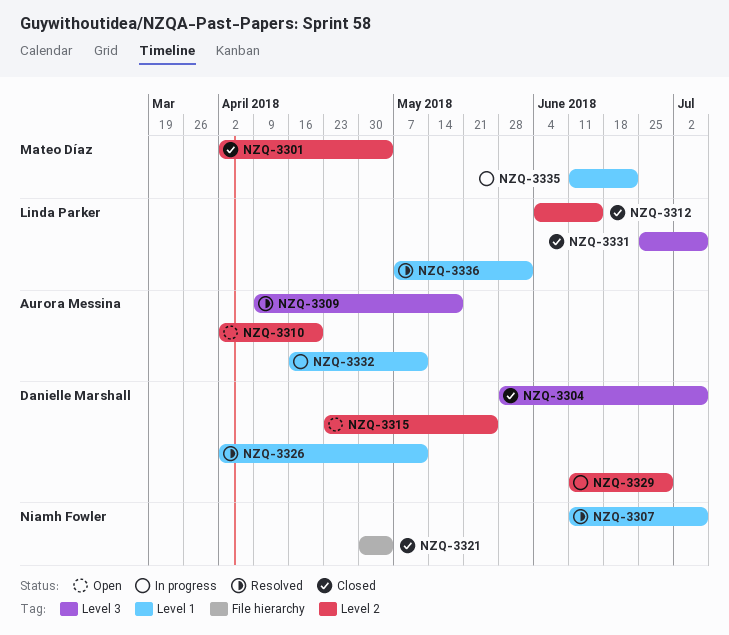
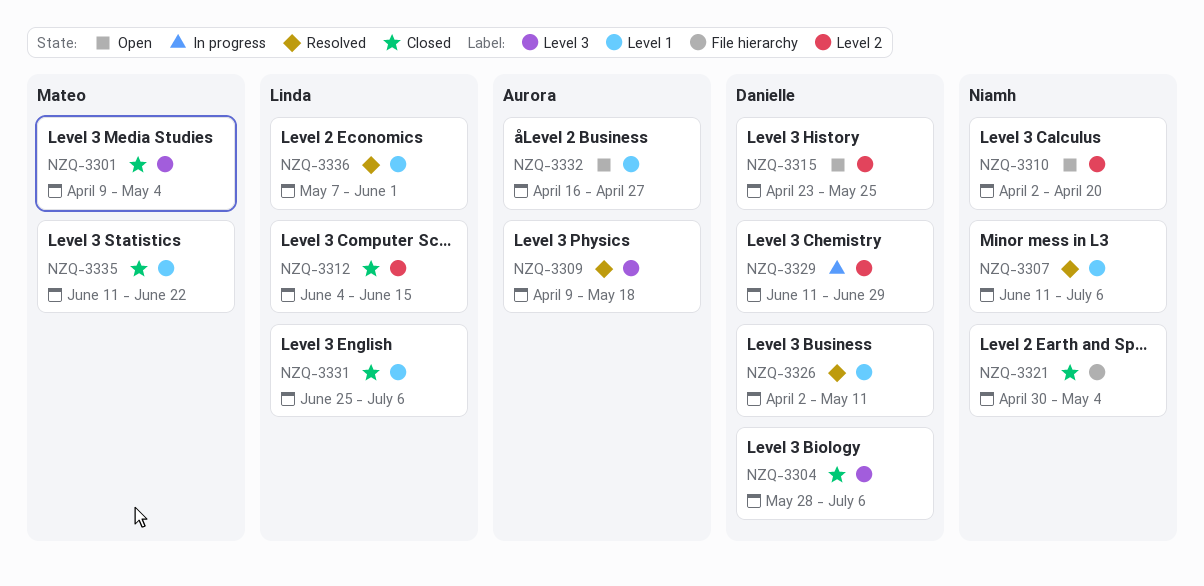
NZQ-3301, label: Level 2 -> Level 3
NZQ-3301, start: Apr 2 -> Apr 9
NZQ-3310, owner: Aurora Messina -> Niamh Fowler
NZQ-3331, label: Level 3 -> Level 1
NZQ-3332, status: In progress -> Open
NZQ-3332, due: May 11 -> Apr 27
NZQ-3335, status: In progress -> Closed

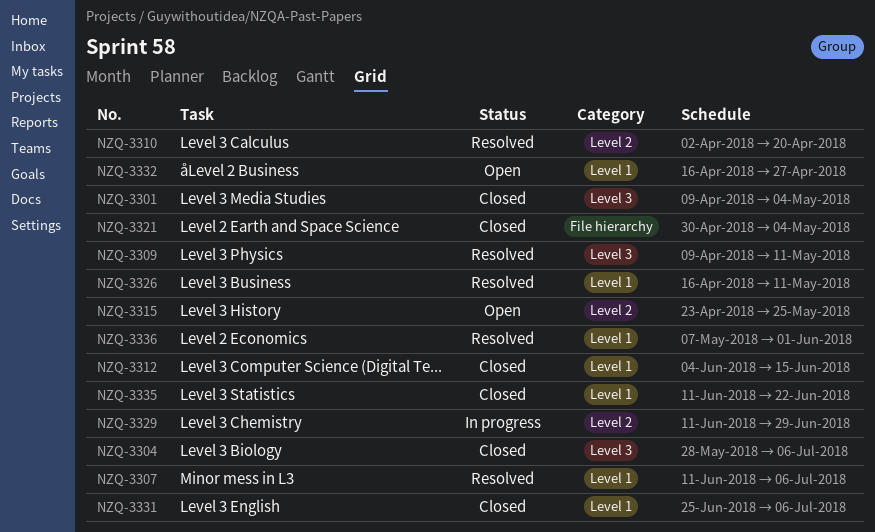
NZQ-3309, due: May 18 -> May 11
NZQ-3310, status: Open -> Resolved
NZQ-3312, label: Level 2 -> Level 1
NZQ-3326, start: Apr 2 -> Apr 16

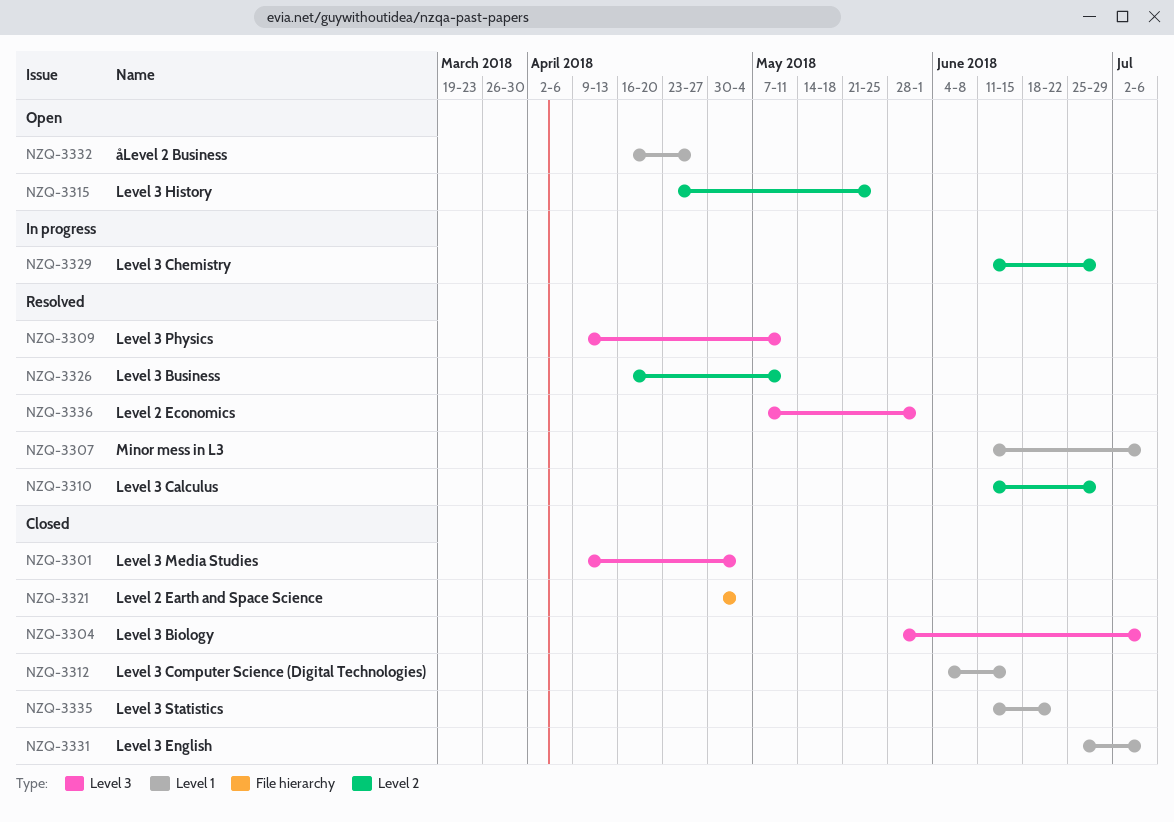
NZQ-3310, start: Apr 2 -> Jun 11
NZQ-3310, due: Apr 20 -> Jun 29
NZQ-3326, label: Level 1 -> Level 2
NZQ-3336, label: Level 1 -> Level 3

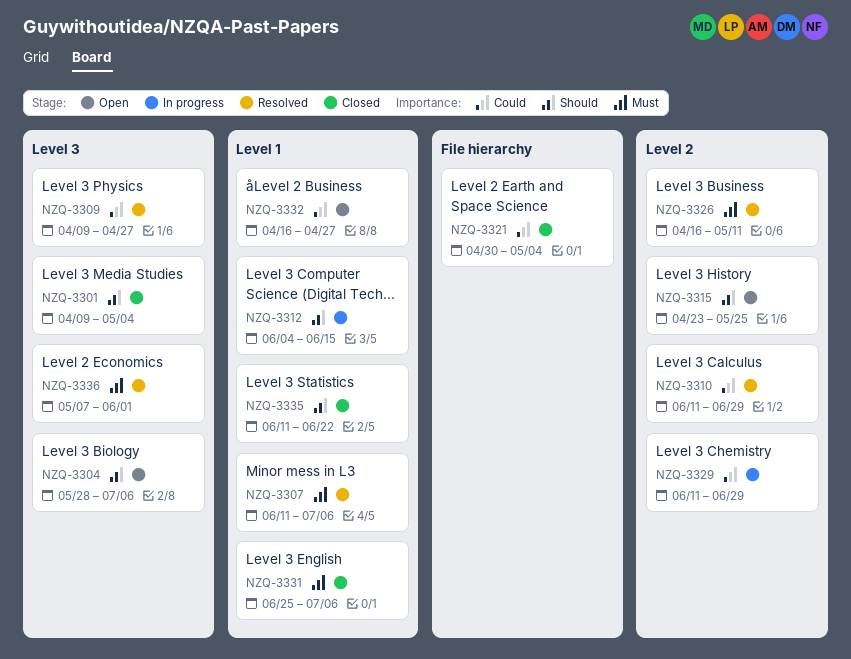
NZQ-3304, status: Closed -> Open
NZQ-3309, due: May 11 -> Apr 27
NZQ-3312, status: Closed -> In progress

